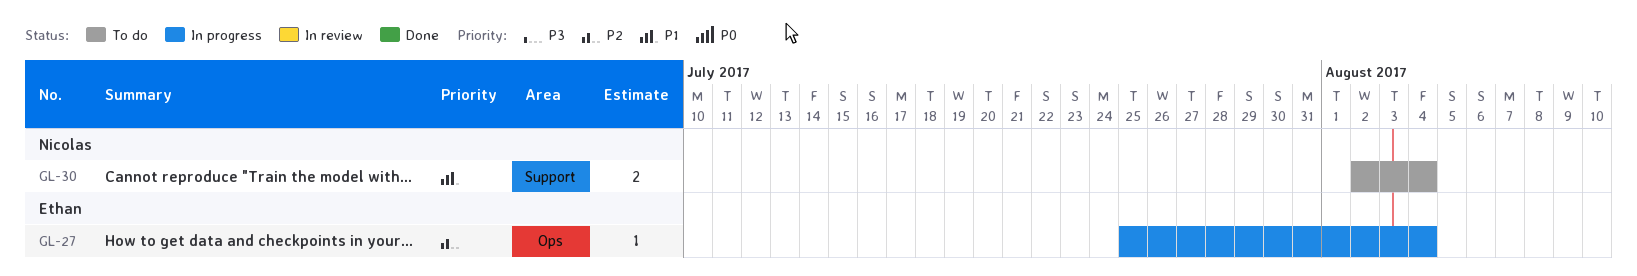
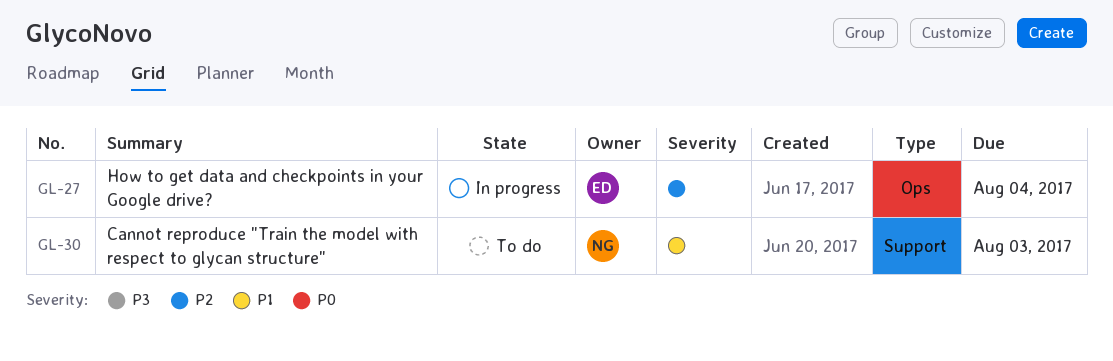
GL-30, due: Aug 4 -> Aug 3

